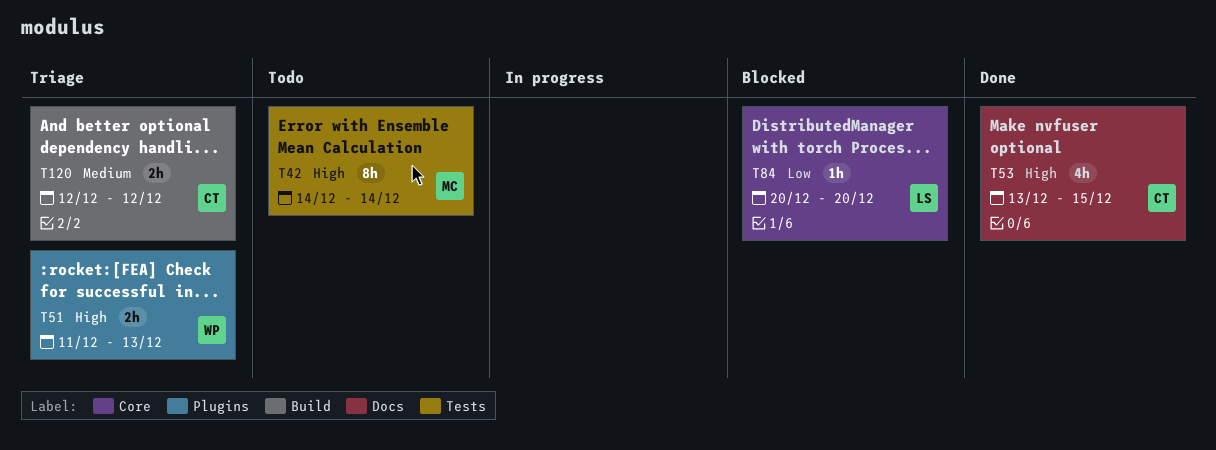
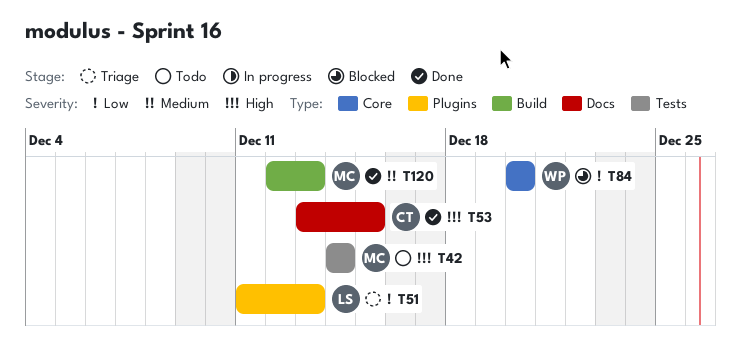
T51, owner: WP -> LS
T51, priority: High -> Low
T84, owner: LS -> WP
T120, status: Triage -> Done
T120, owner: CT -> MC
T120, due: Dec 12 -> Dec 13

